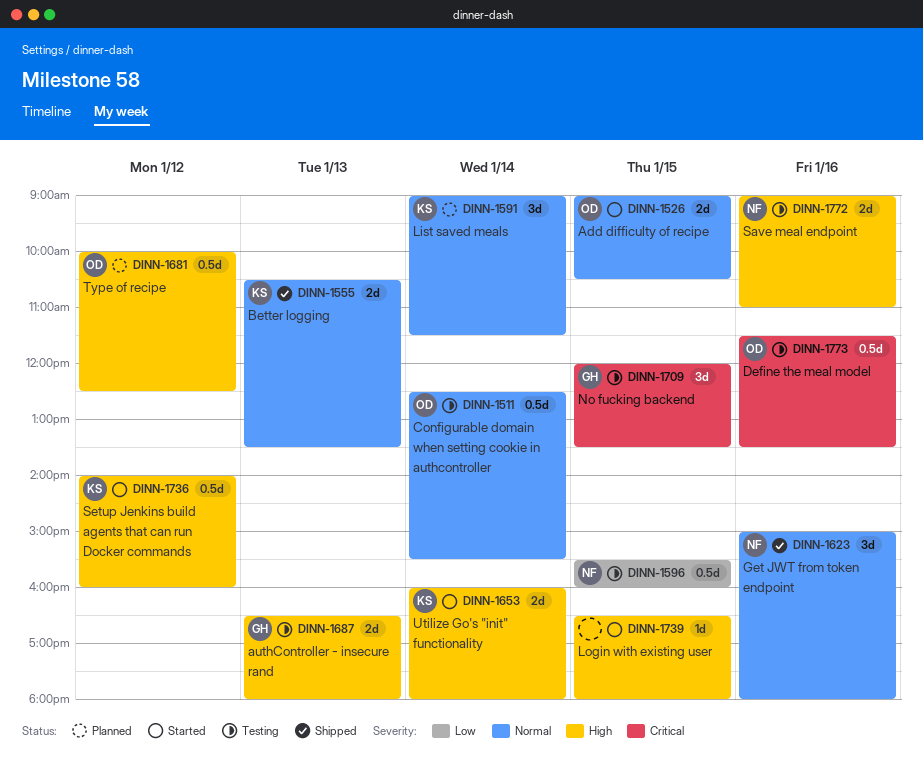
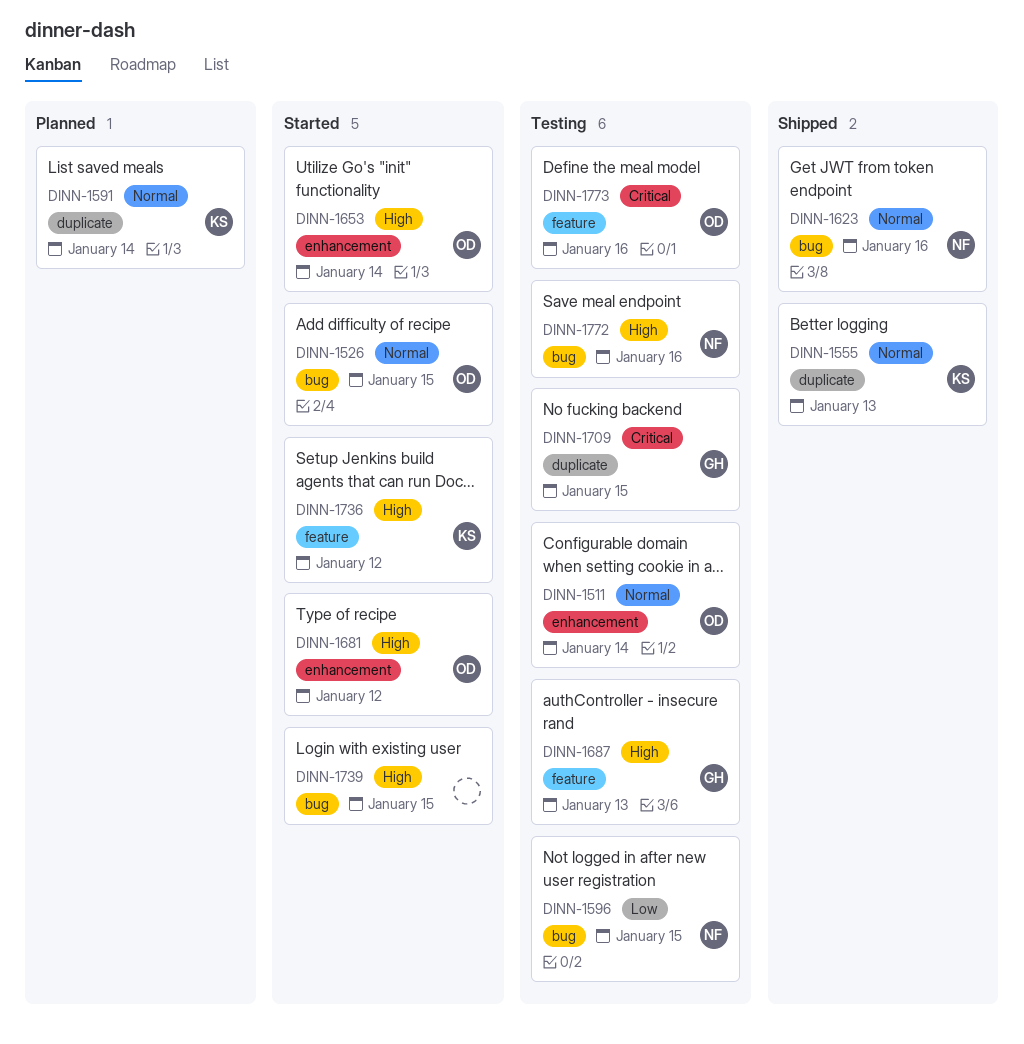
DINN-1653, owner: KS -> OD
DINN-1681, status: Planned -> Started

